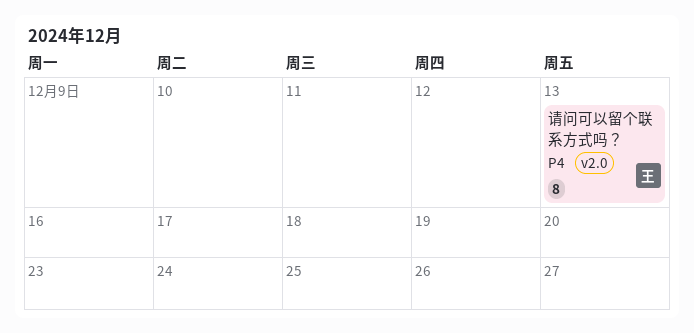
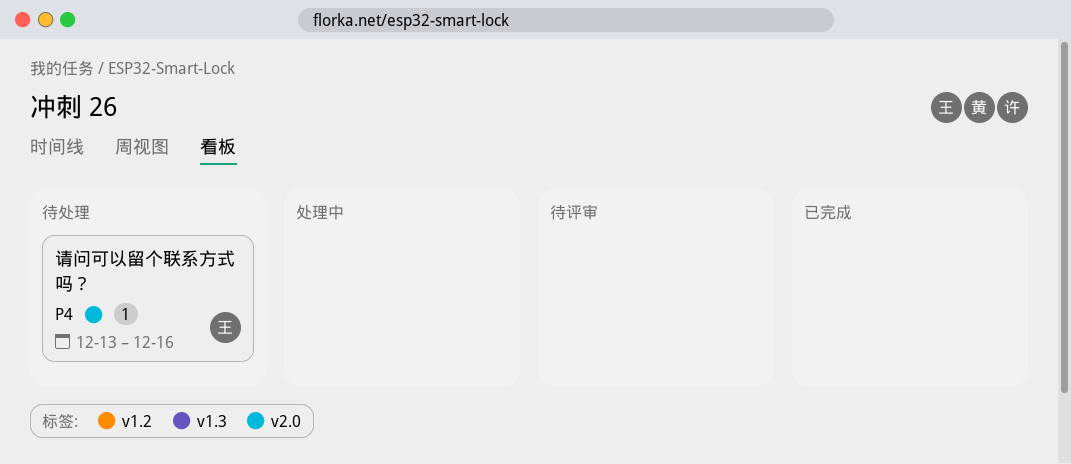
请问可以留个联系方式吗？, estimate: 8 -> 1
请问可以留个联系方式吗？, due: Dec 13 -> Dec 16

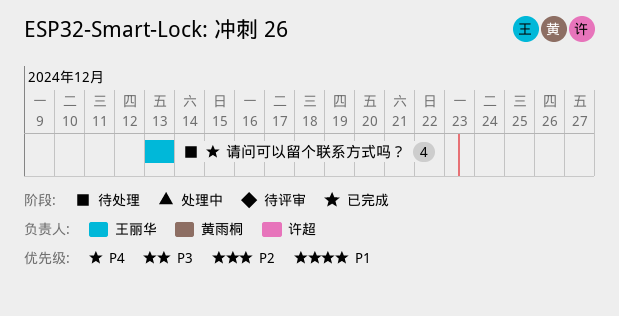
请问可以留个联系方式吗？, estimate: 1 -> 4
请问可以留个联系方式吗？, due: Dec 16 -> Dec 13

